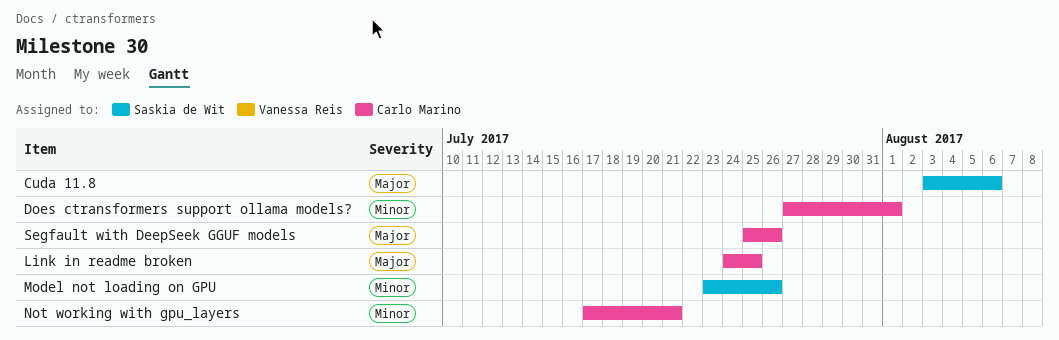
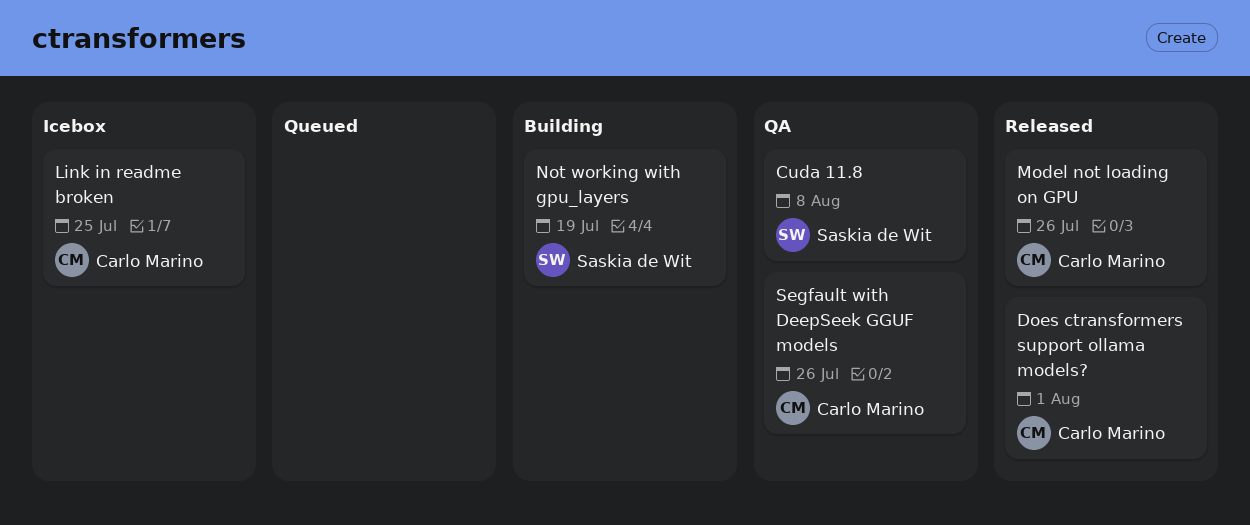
Cuda 11.8, due: Aug 6 -> Aug 8
Model not loading on GPU, owner: Saskia de Wit -> Carlo Marino
Not working with gpu_layers, owner: Carlo Marino -> Saskia de Wit
Not working with gpu_layers, due: Jul 21 -> Jul 19

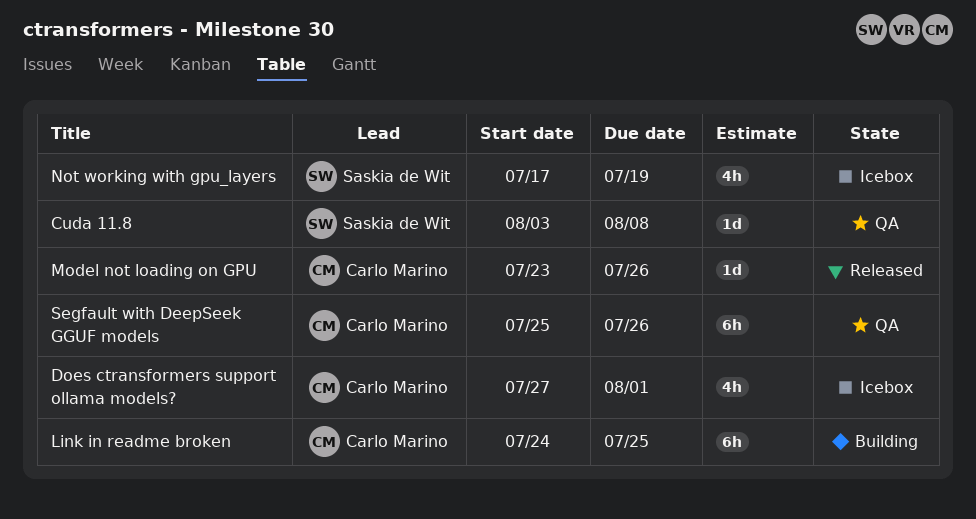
Does ctransformers support ollama models?, status: Released -> Icebox
Link in readme broken, status: Icebox -> Building
Not working with gpu_layers, status: Building -> Icebox

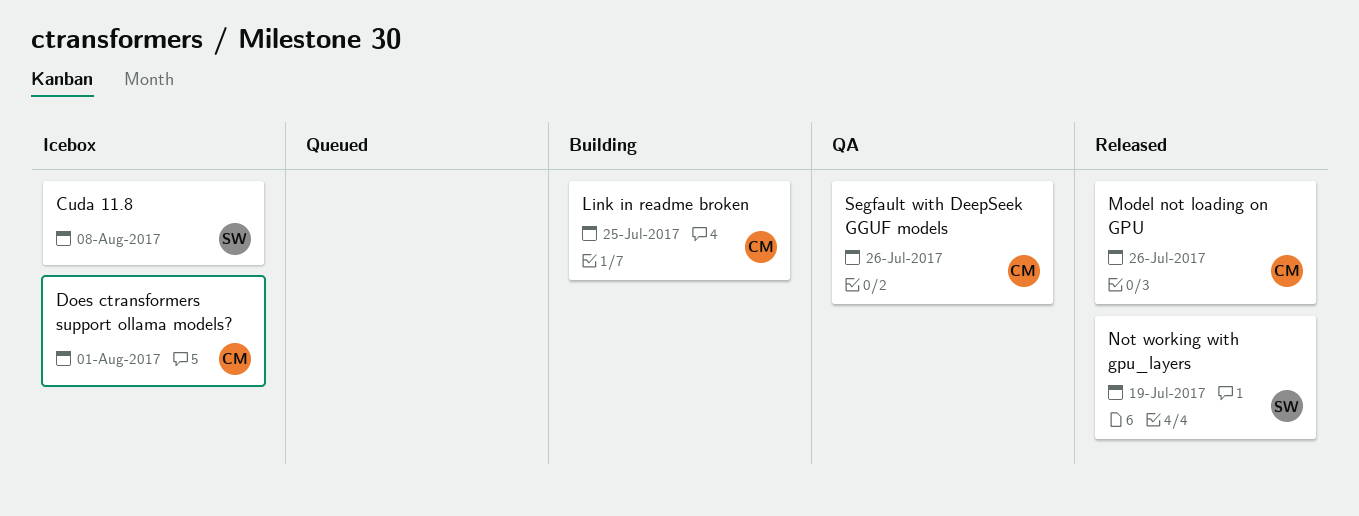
Cuda 11.8, status: QA -> Icebox
Not working with gpu_layers, status: Icebox -> Released

